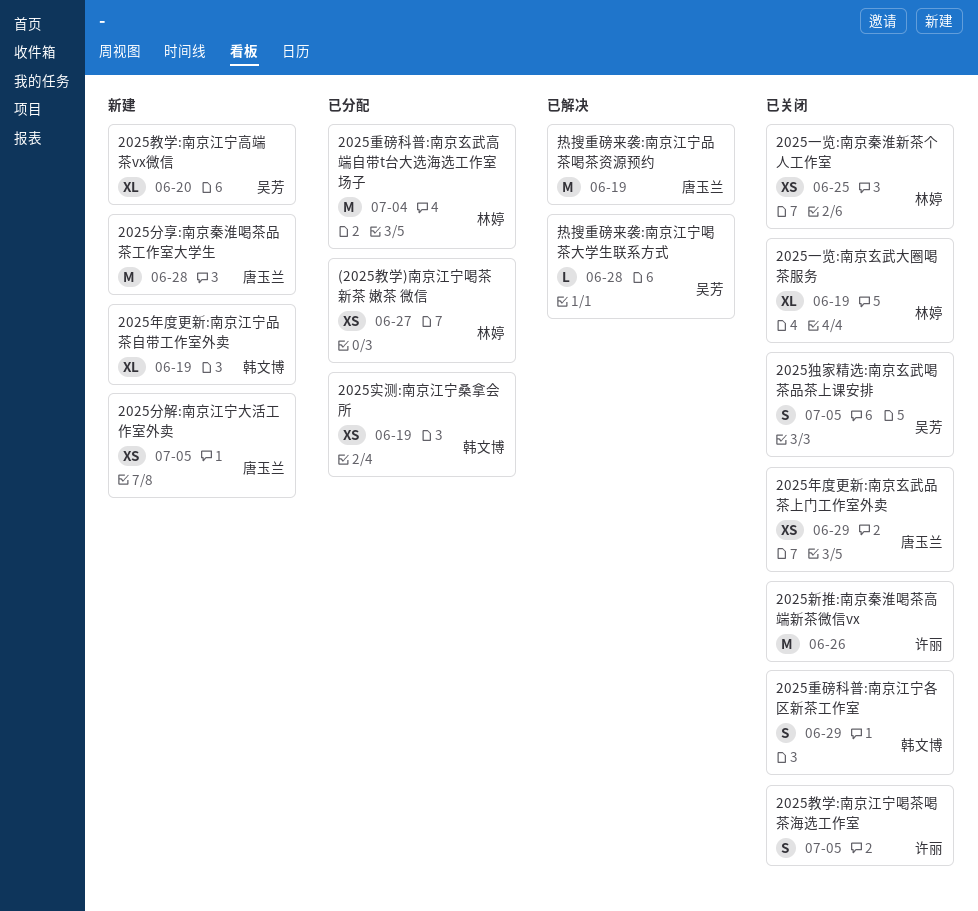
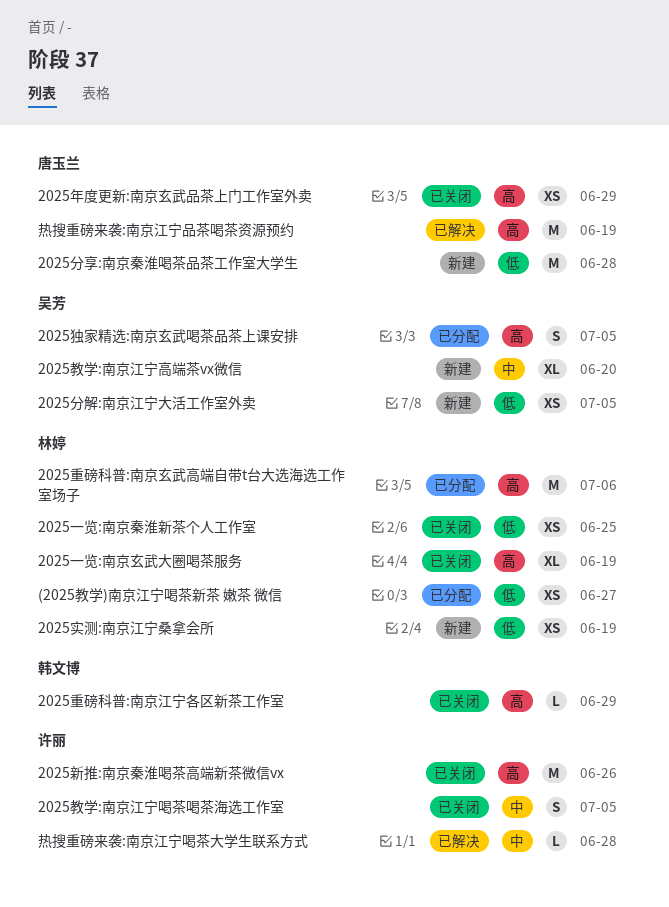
2025分解:南京江宁大活工作室外卖, owner: 唐玉兰 -> 吴芳
2025实测:南京江宁桑拿会所, status: 已分配 -> 新建
2025实测:南京江宁桑拿会所, owner: 韩文博 -> 林婷
2025年度更新:南京江宁品茶自带工作室外卖: present -> none
2025独家精选:南京玄武喝茶品茶上课安排, status: 已关闭 -> 已分配
2025重磅科普:南京江宁各区新茶工作室, estimate: S -> L
2025重磅科普:南京玄武高端自带t台大选海选工作室场子, due: Jul 4 -> Jul 6
热搜重磅来袭:南京江宁喝茶大学生联系方式, owner: 吴芳 -> 许丽

